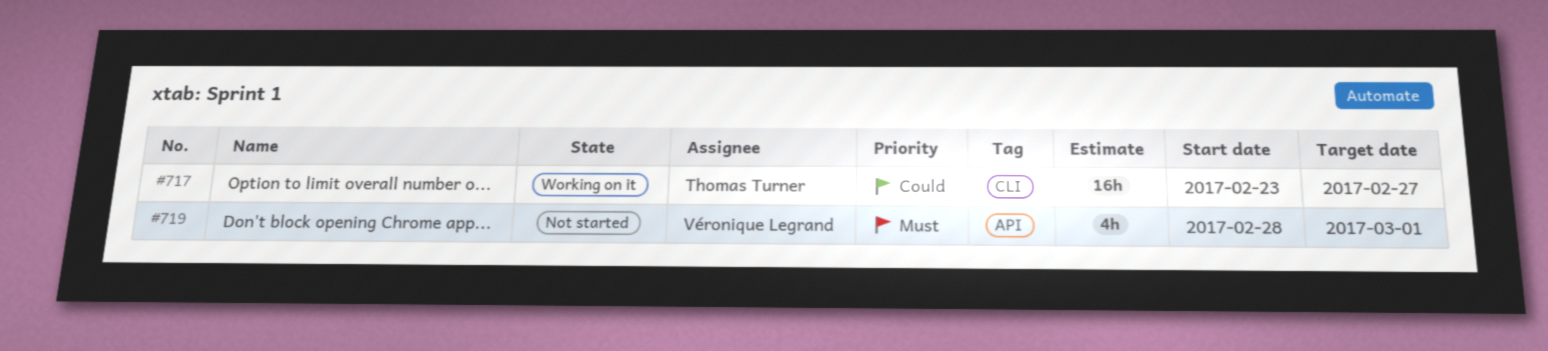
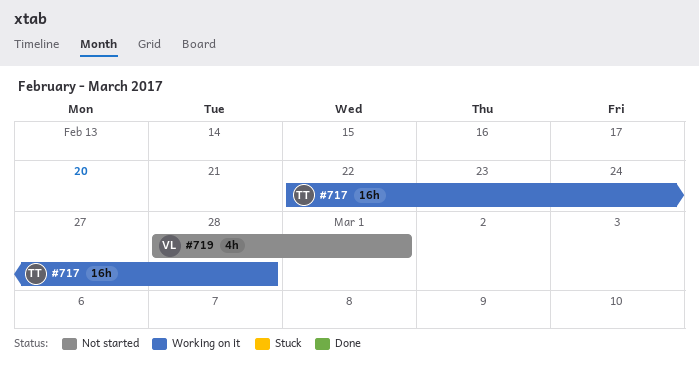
#717, start: Feb 23 -> Feb 22
#717, due: Feb 27 -> Feb 28

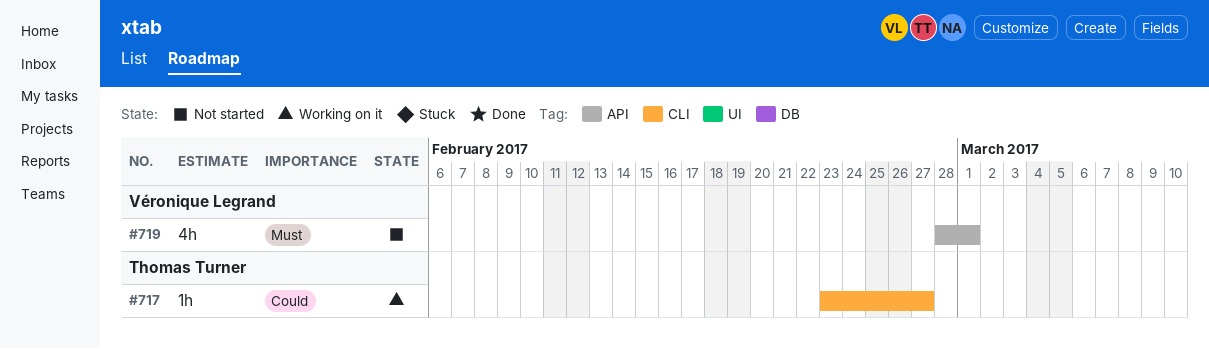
#717, estimate: 16h -> 1h
#717, start: Feb 22 -> Feb 23
#717, due: Feb 28 -> Feb 27

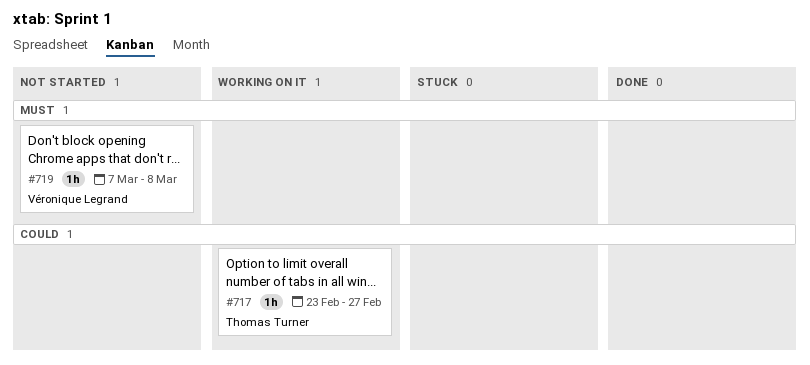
#719, estimate: 4h -> 1h
#719, start: Feb 28 -> Mar 7
#719, due: Mar 1 -> Mar 8

